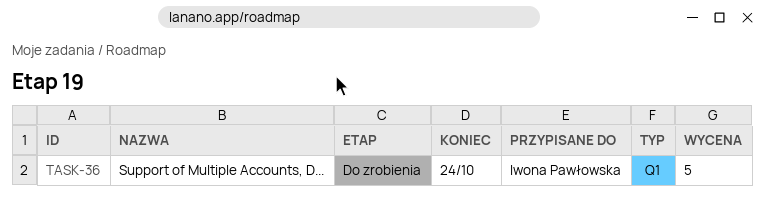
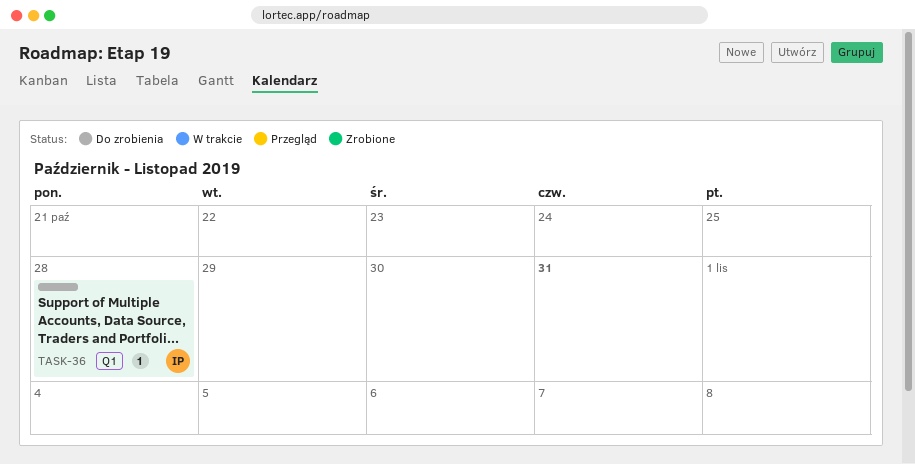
TASK-36, estimate: 5 -> 1
TASK-36, due: Oct 24 -> Oct 28

